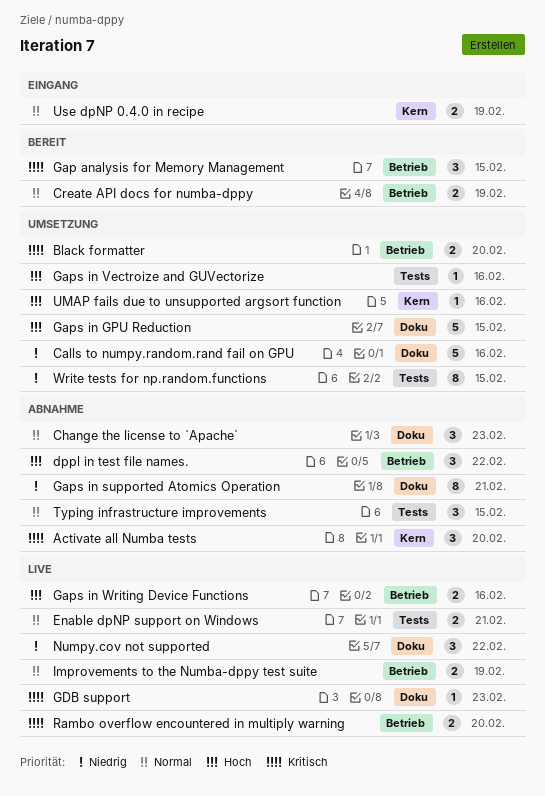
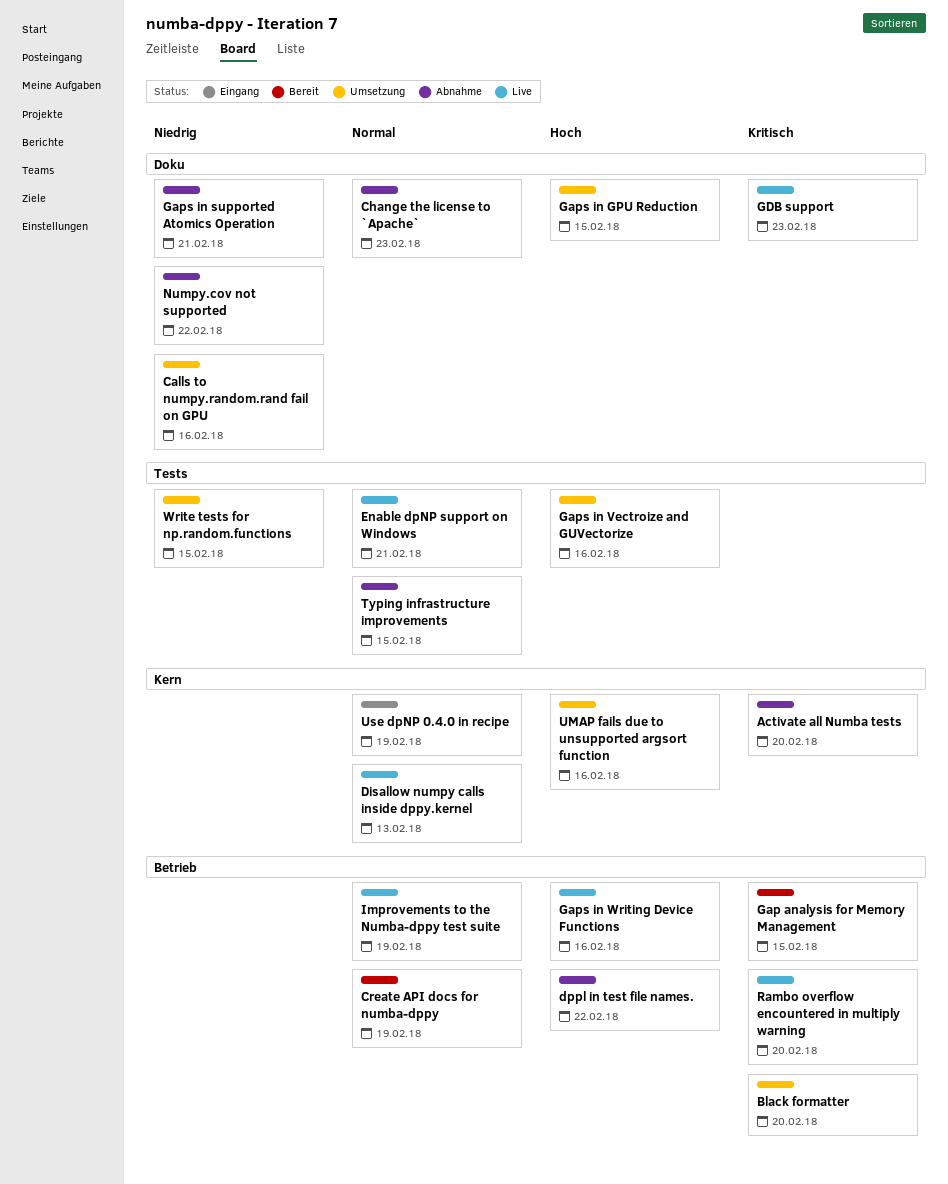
Disallow numpy calls inside dppy.kernel: none -> present
Numpy.cov not supported, status: Live -> Abnahme

